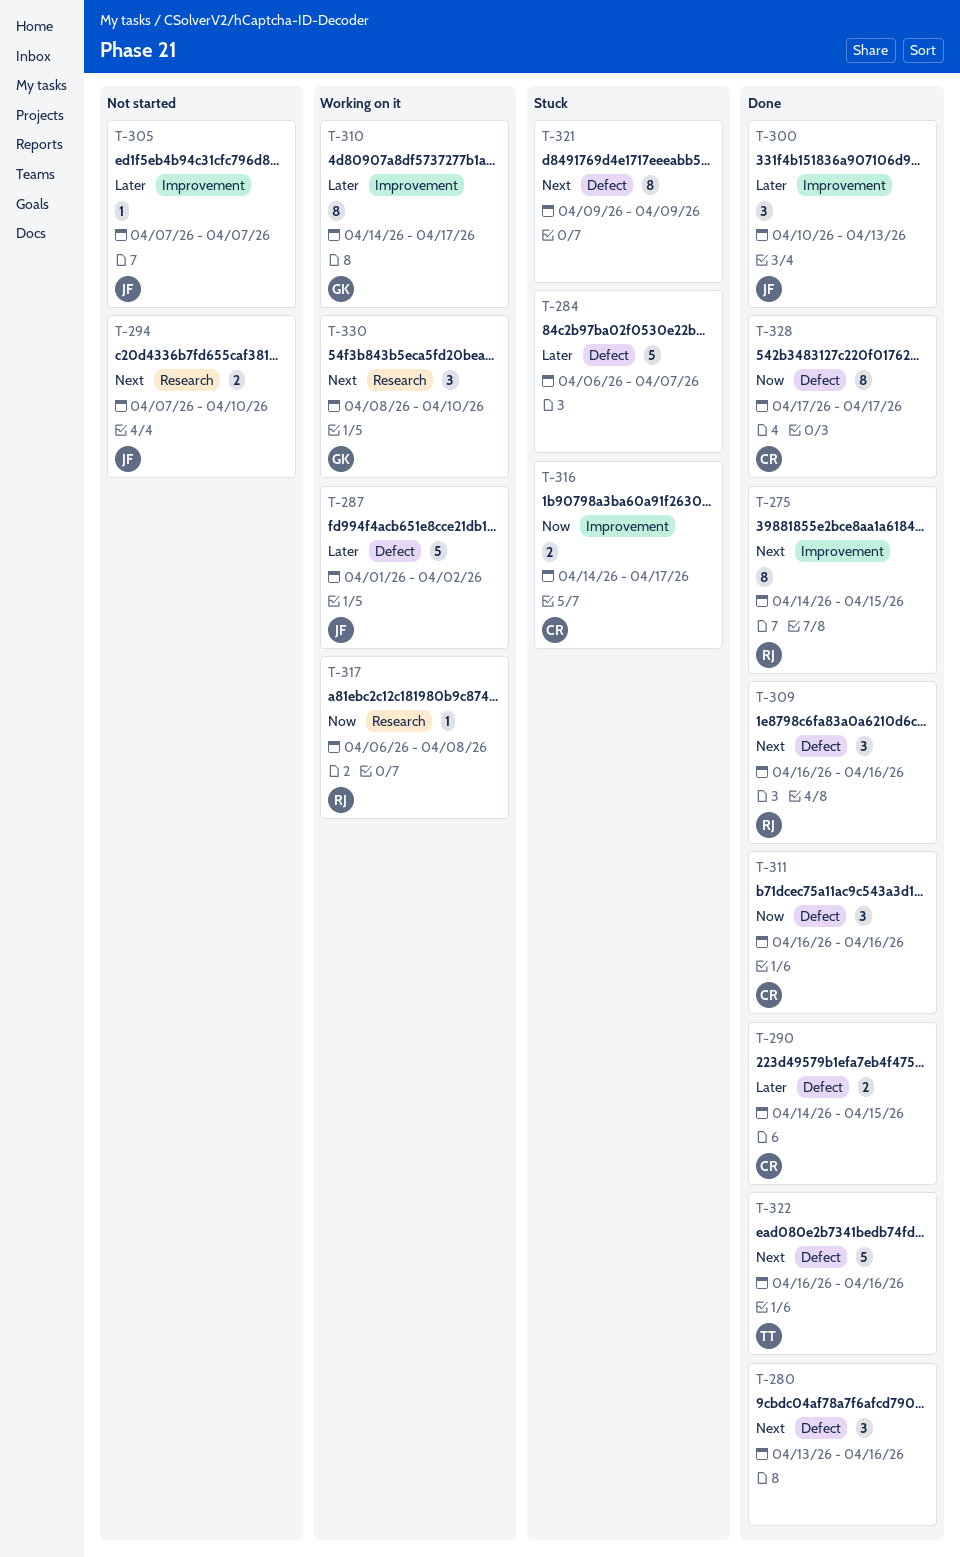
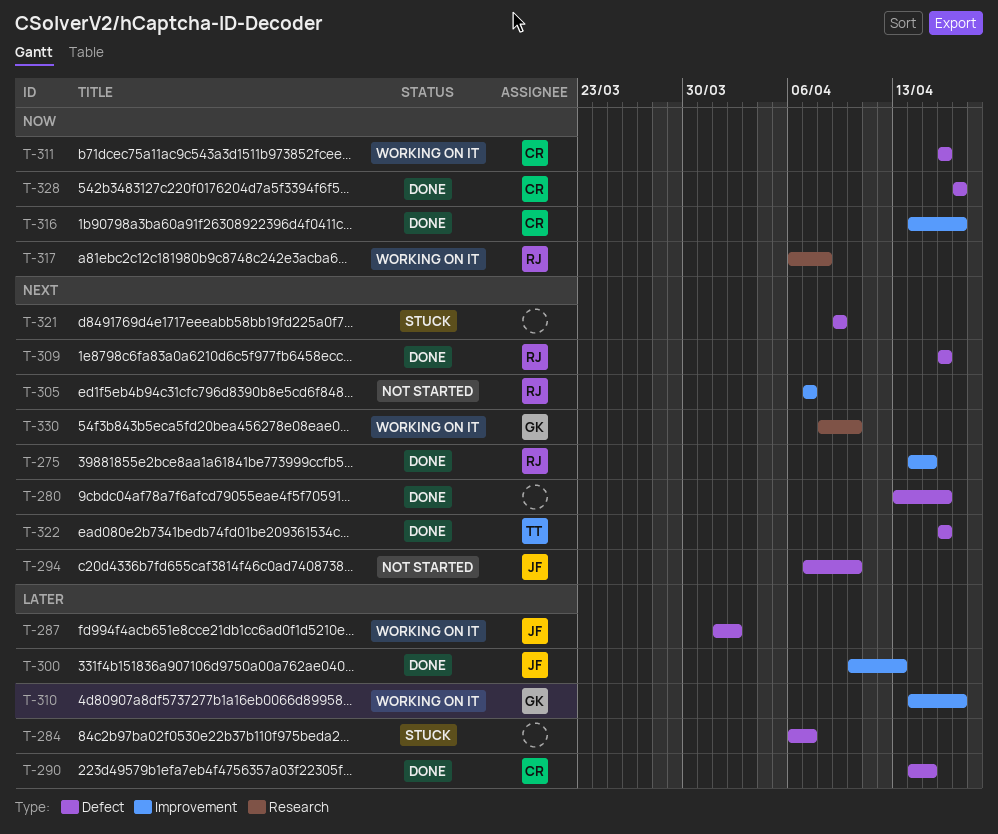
T-294, label: Research -> Defect
T-305, owner: JF -> RJ
T-305, priority: Later -> Next
T-311, status: Done -> Working on it
T-316, status: Stuck -> Done

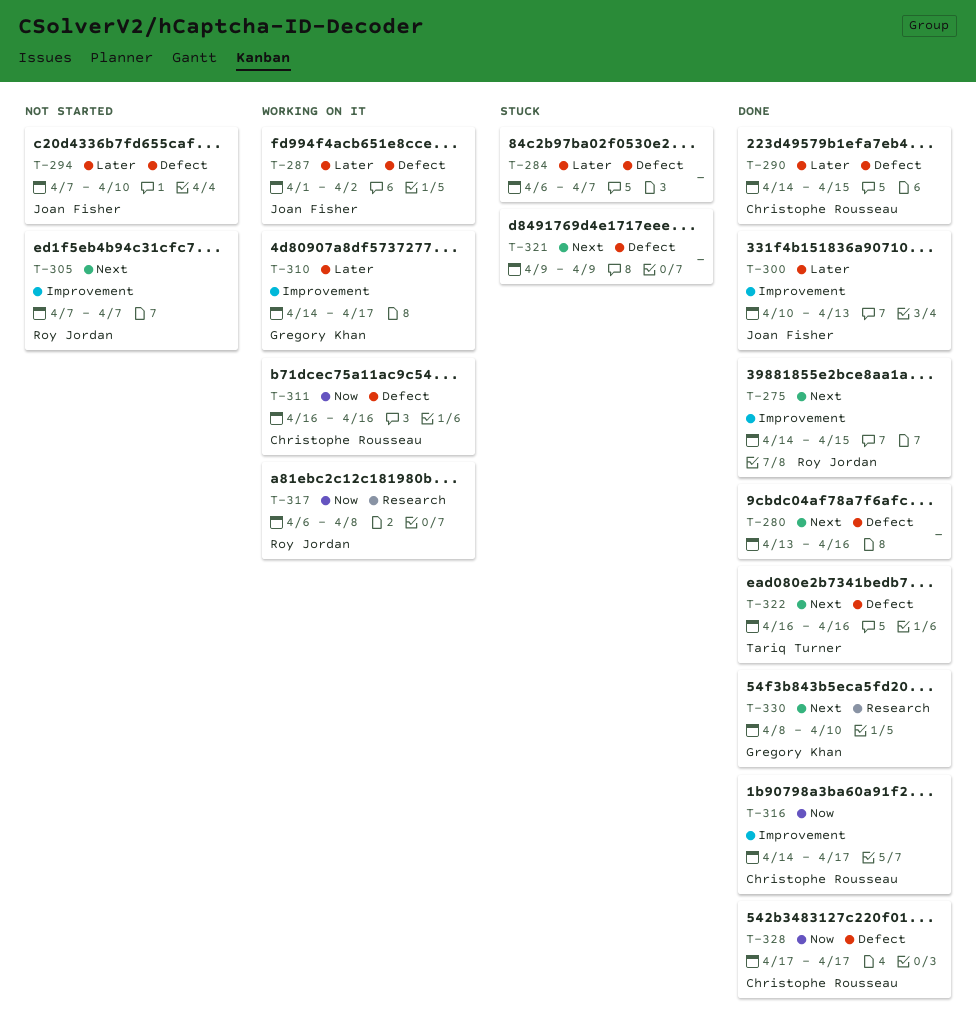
T-294, priority: Next -> Later
T-309: present -> none
T-330, status: Working on it -> Done

